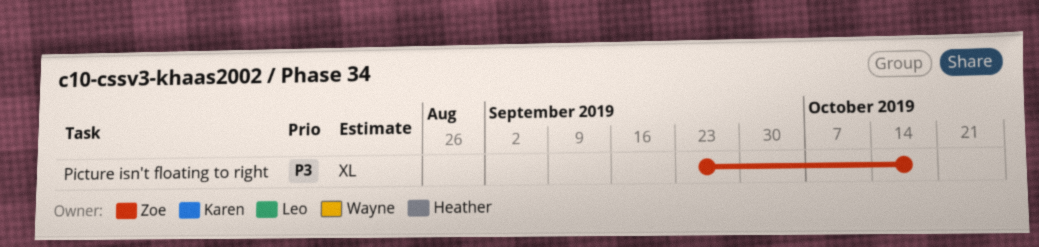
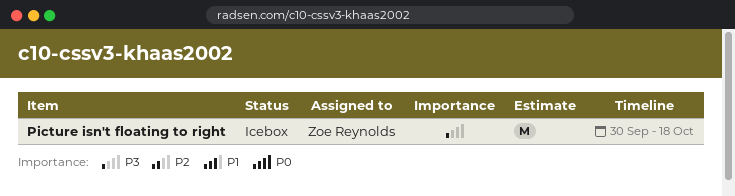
Picture isn't floating to right, estimate: XL -> M
Picture isn't floating to right, start: Sep 23 -> Sep 30

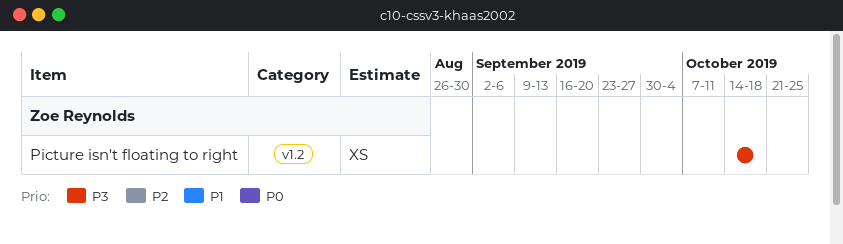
Picture isn't floating to right, estimate: M -> XS
Picture isn't floating to right, start: Sep 30 -> Oct 14

